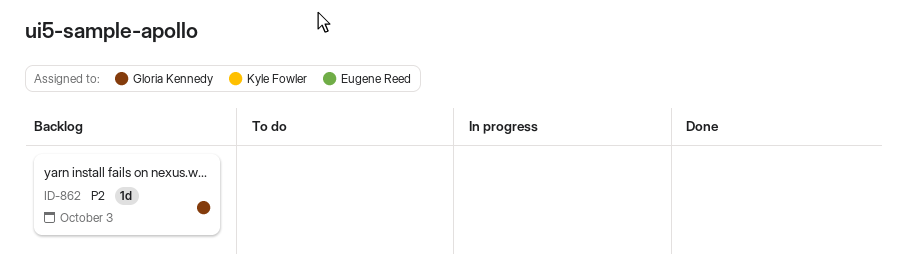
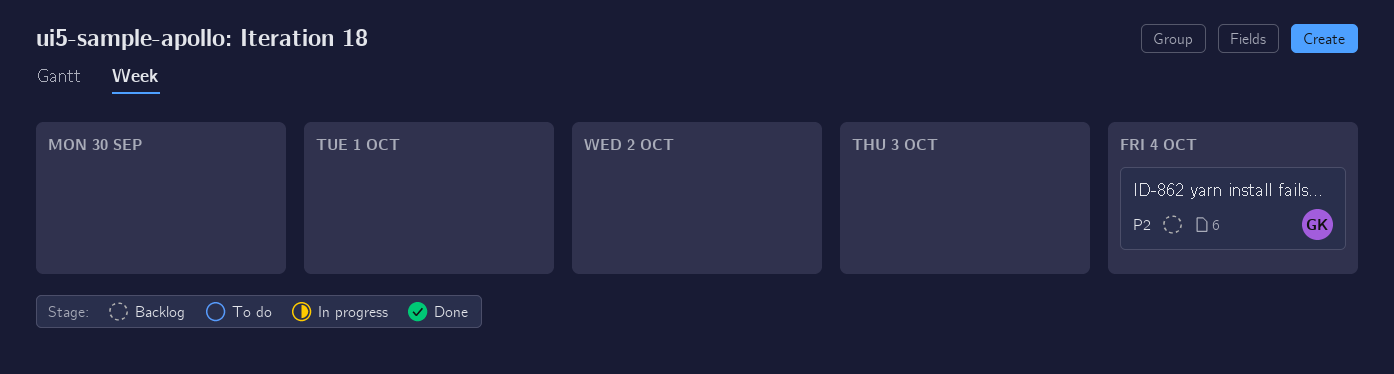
ID-862, due: Oct 3 -> Oct 4

